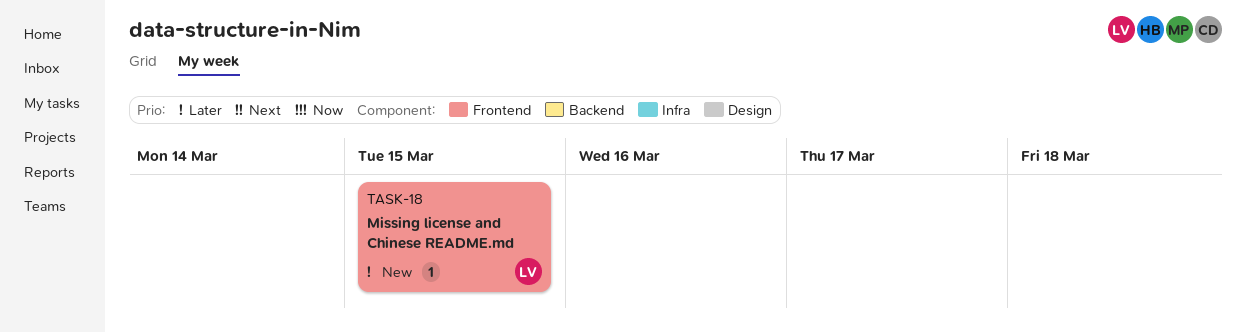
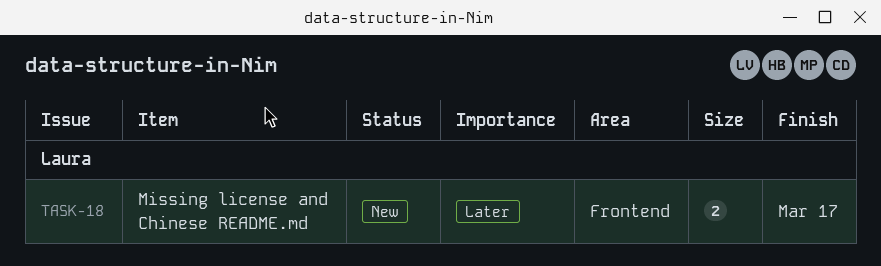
TASK-18, estimate: 1 -> 2
TASK-18, due: Mar 15 -> Mar 17

